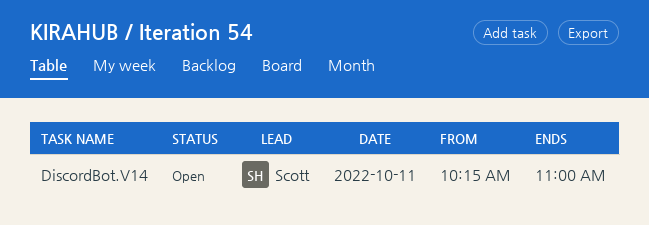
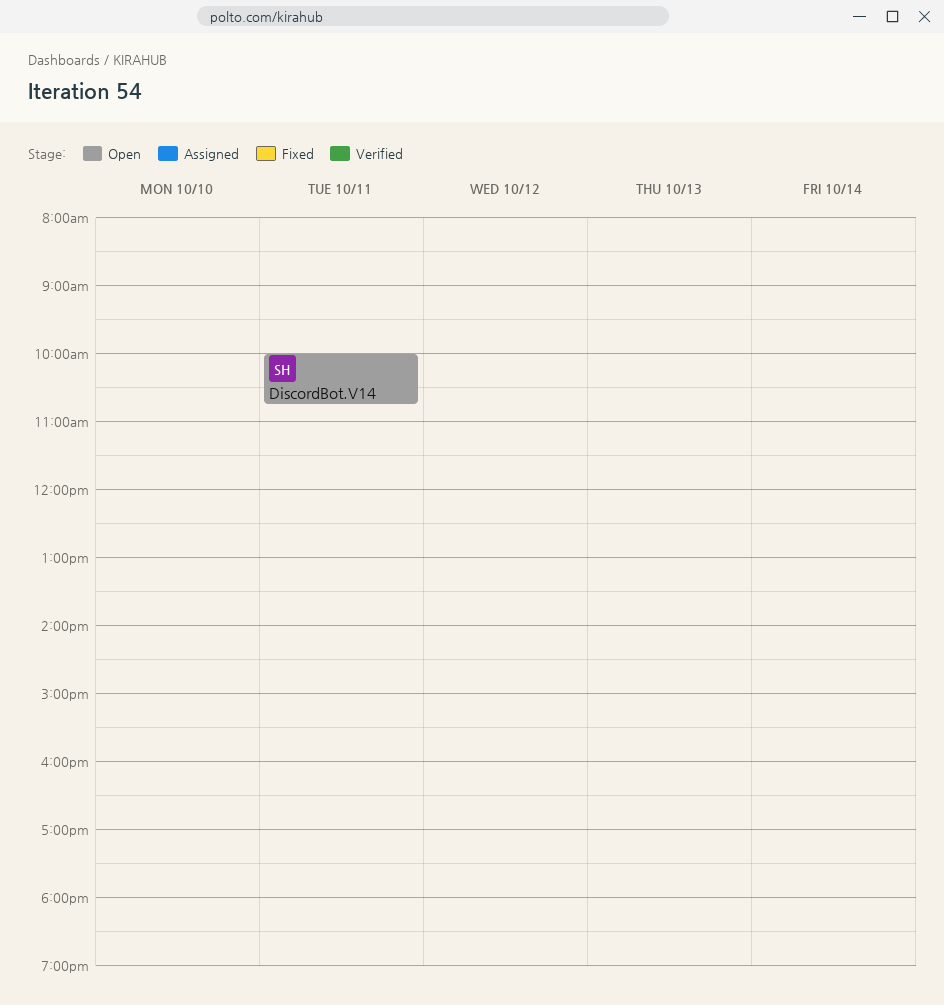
DiscordBot.V14, begins: 10:15 -> 10:00
DiscordBot.V14, ends: 11:00 -> 10:45

